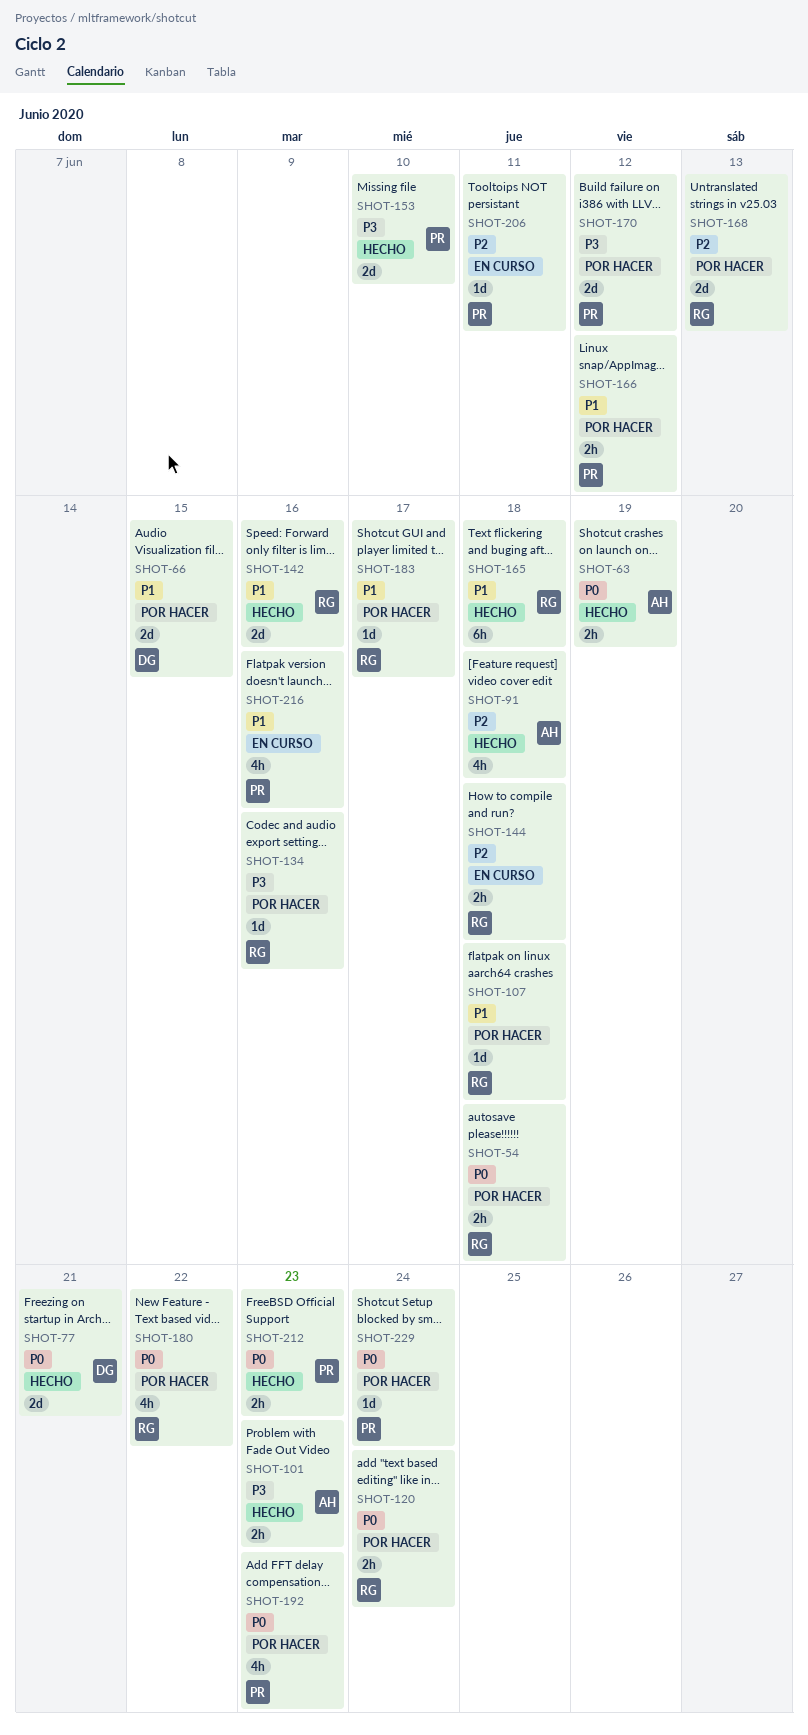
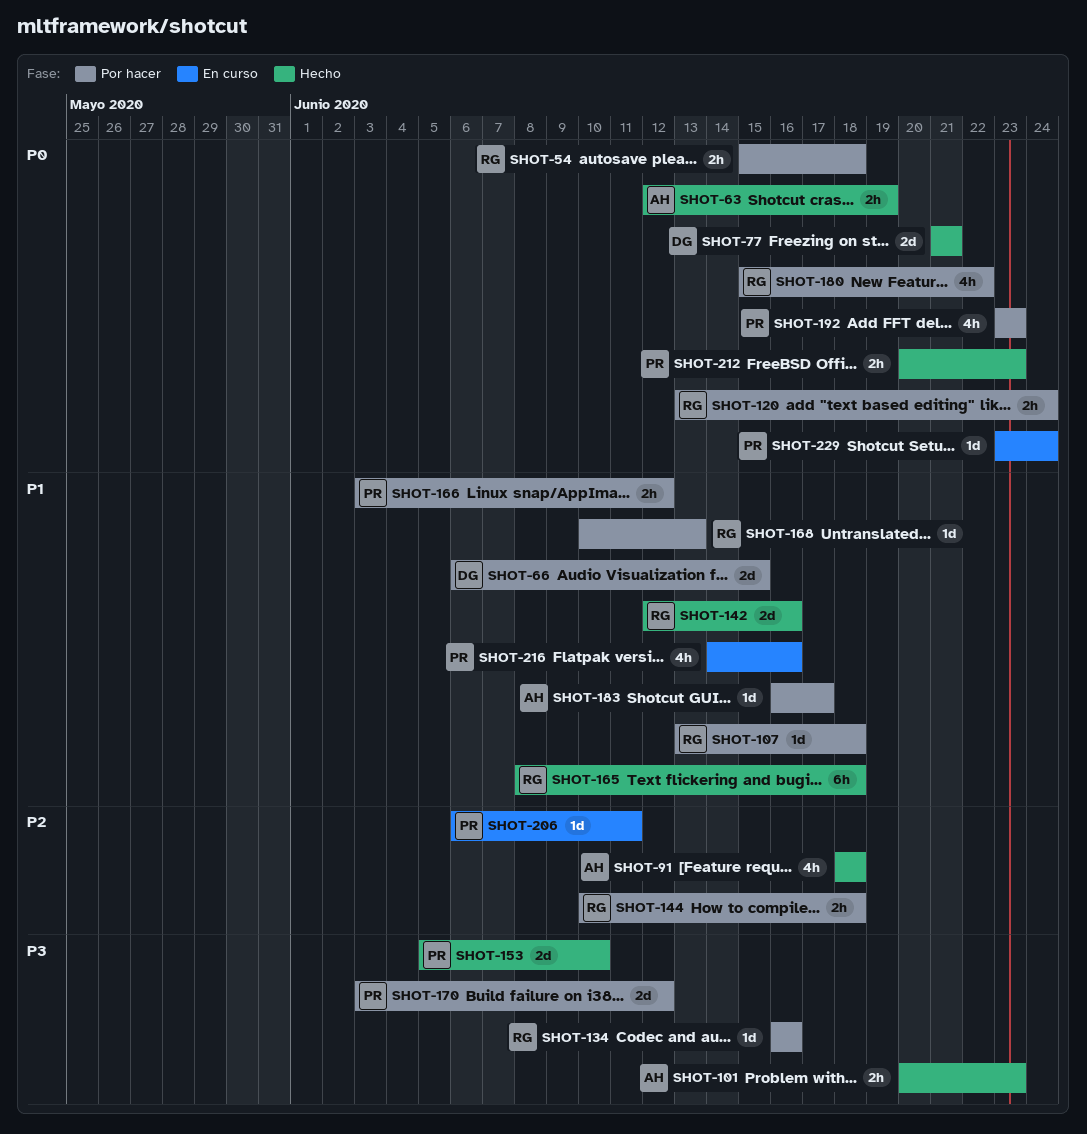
SHOT-144, status: En curso -> Por hacer
SHOT-168, priority: P2 -> P1
SHOT-168, estimate: 2d -> 1d
SHOT-183, owner: RG -> AH
SHOT-229, status: Por hacer -> En curso

